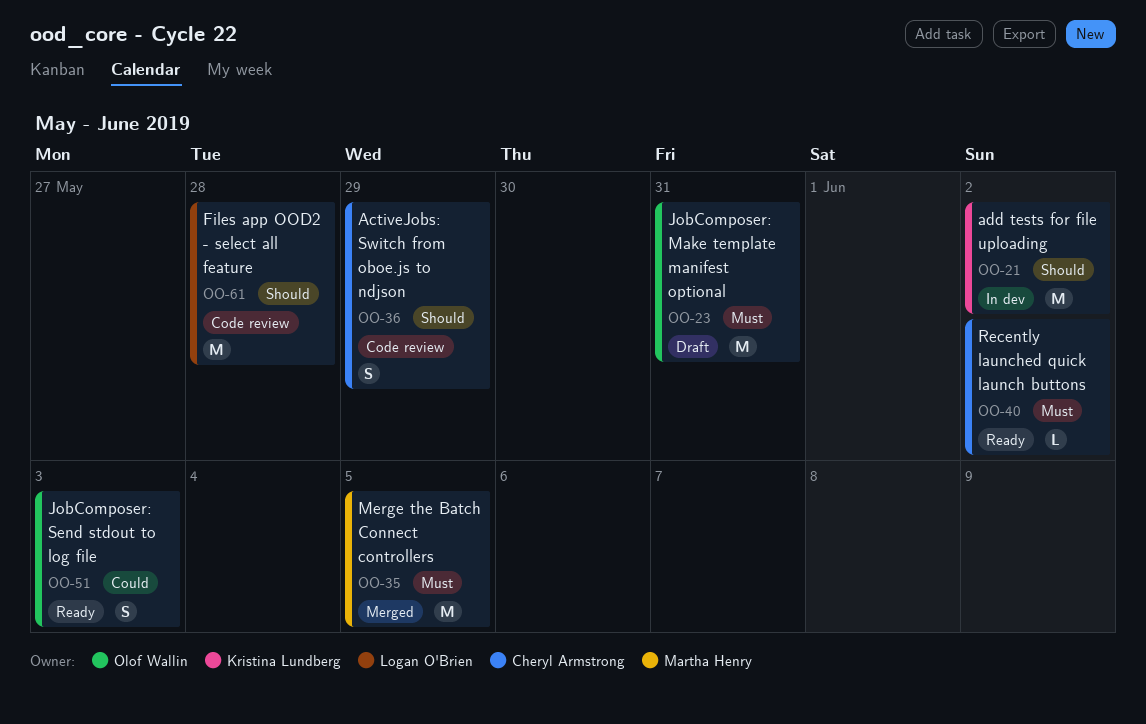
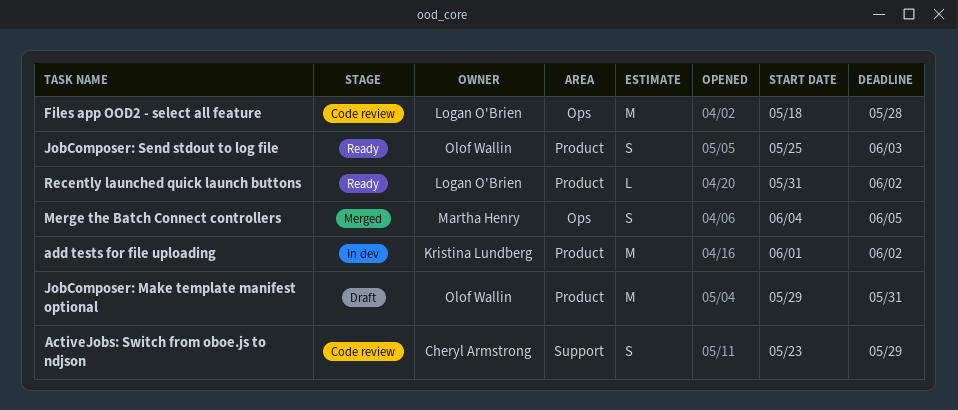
Merge the Batch Connect controllers, estimate: M -> S
Recently launched quick launch buttons, owner: Cheryl Armstrong -> Logan O'Brien

